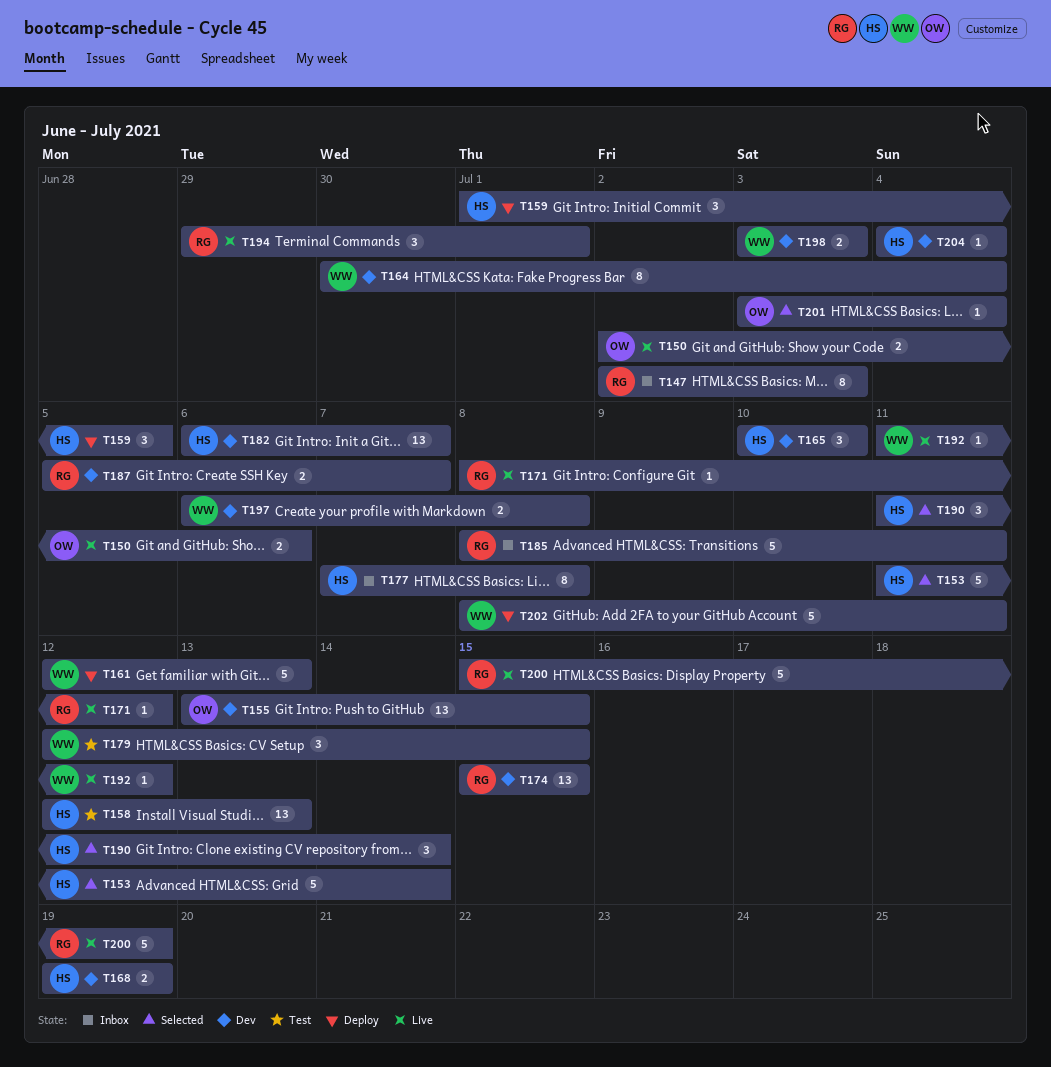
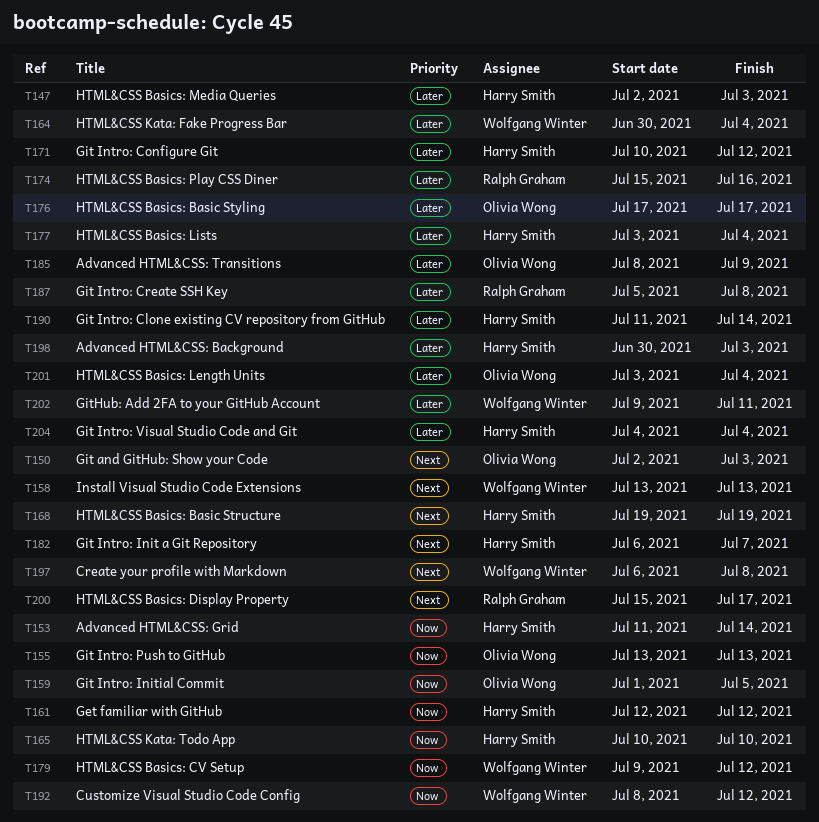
T147, owner: Ralph Graham -> Harry Smith
T150, due: Jul 6 -> Jul 3
T155, due: Jul 15 -> Jul 13
T158, owner: Harry Smith -> Wolfgang Winter
T158, start: Jul 12 -> Jul 13
T159, owner: Harry Smith -> Olivia Wong
T161, owner: Wolfgang Winter -> Harry Smith
T161, due: Jul 13 -> Jul 12
T171, owner: Ralph Graham -> Harry Smith
T171, start: Jul 8 -> Jul 10
T174, due: Jul 15 -> Jul 16
T176: none -> present
T177, start: Jul 7 -> Jul 3
T177, due: Jul 8 -> Jul 4
T179, start: Jul 12 -> Jul 9
T179, due: Jul 15 -> Jul 12
T185, owner: Ralph Graham -> Olivia Wong
T185, due: Jul 11 -> Jul 9
T187, due: Jul 7 -> Jul 8
T192, start: Jul 11 -> Jul 8
T194: present -> none
T198, owner: Wolfgang Winter -> Harry Smith
T198, start: Jul 3 -> Jun 30
T200, due: Jul 19 -> Jul 17
T202, start: Jul 8 -> Jul 9

